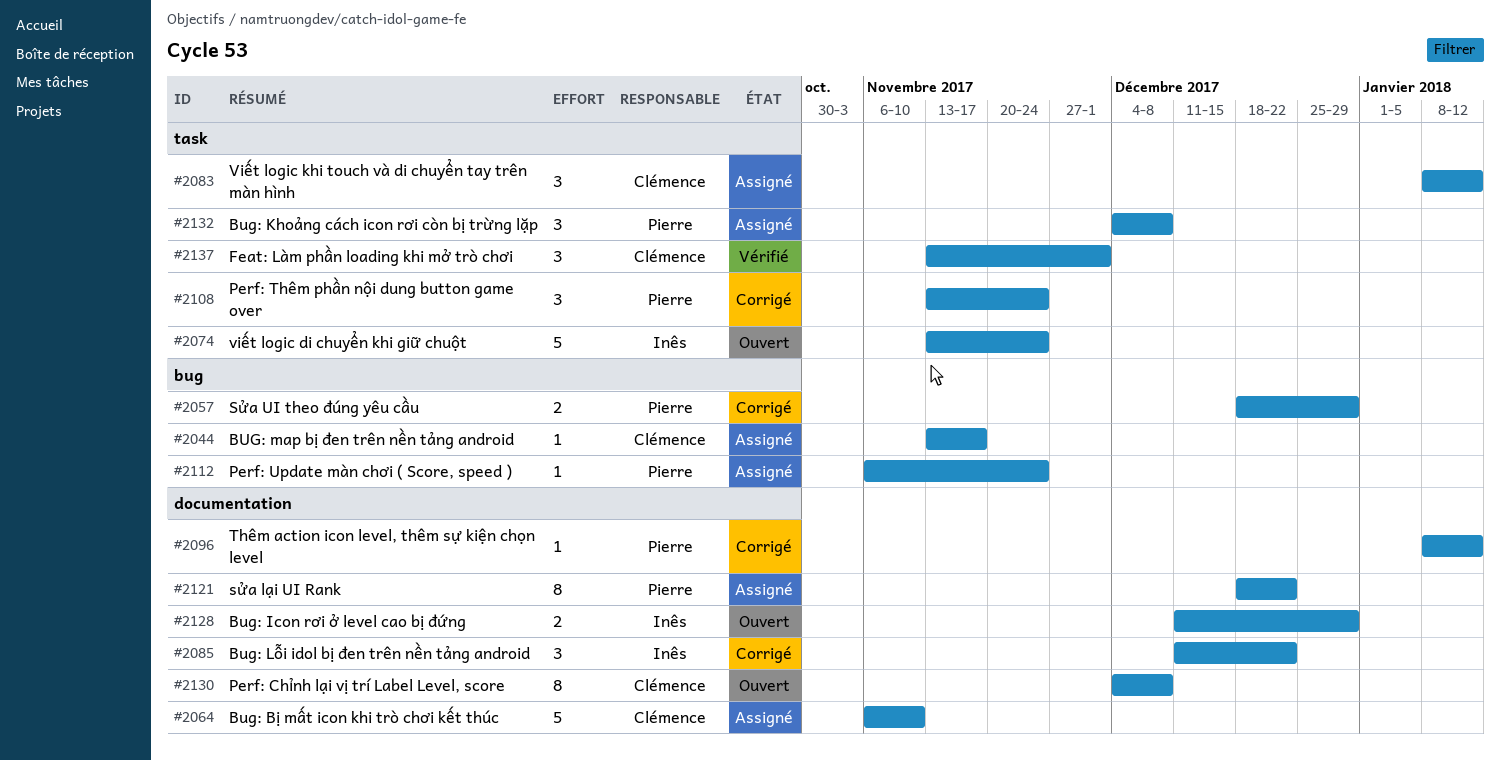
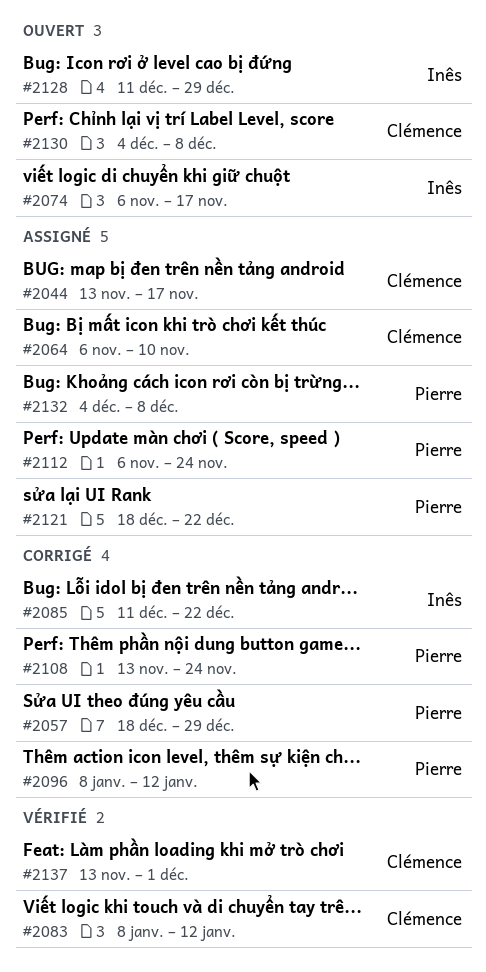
#2074, start: Nov 13 -> Nov 6
#2074, due: Nov 24 -> Nov 17
#2083, status: Assigné -> Vérifié

